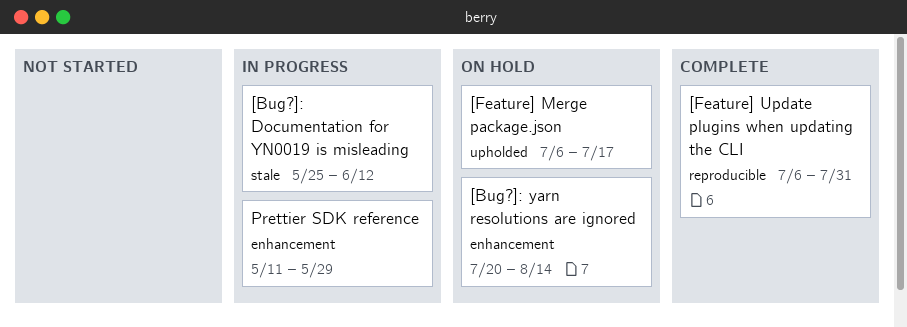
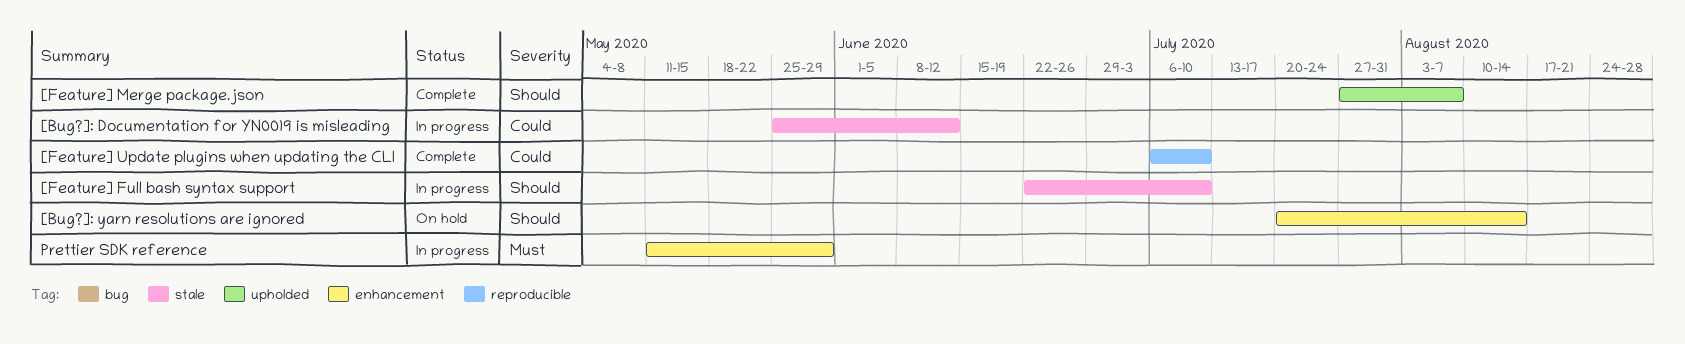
[Feature] Full bash syntax support: none -> present
[Feature] Merge package.json, status: On hold -> Complete
[Feature] Merge package.json, start: Jul 6 -> Jul 27
[Feature] Merge package.json, due: Jul 17 -> Aug 7
[Feature] Update plugins when updating the CLI, due: Jul 31 -> Jul 10

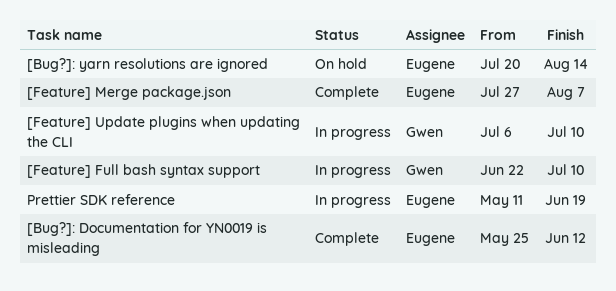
[Bug?]: Documentation for YN0019 is misleading, status: In progress -> Complete
[Feature] Update plugins when updating the CLI, status: Complete -> In progress
Prettier SDK reference, due: May 29 -> Jun 19

